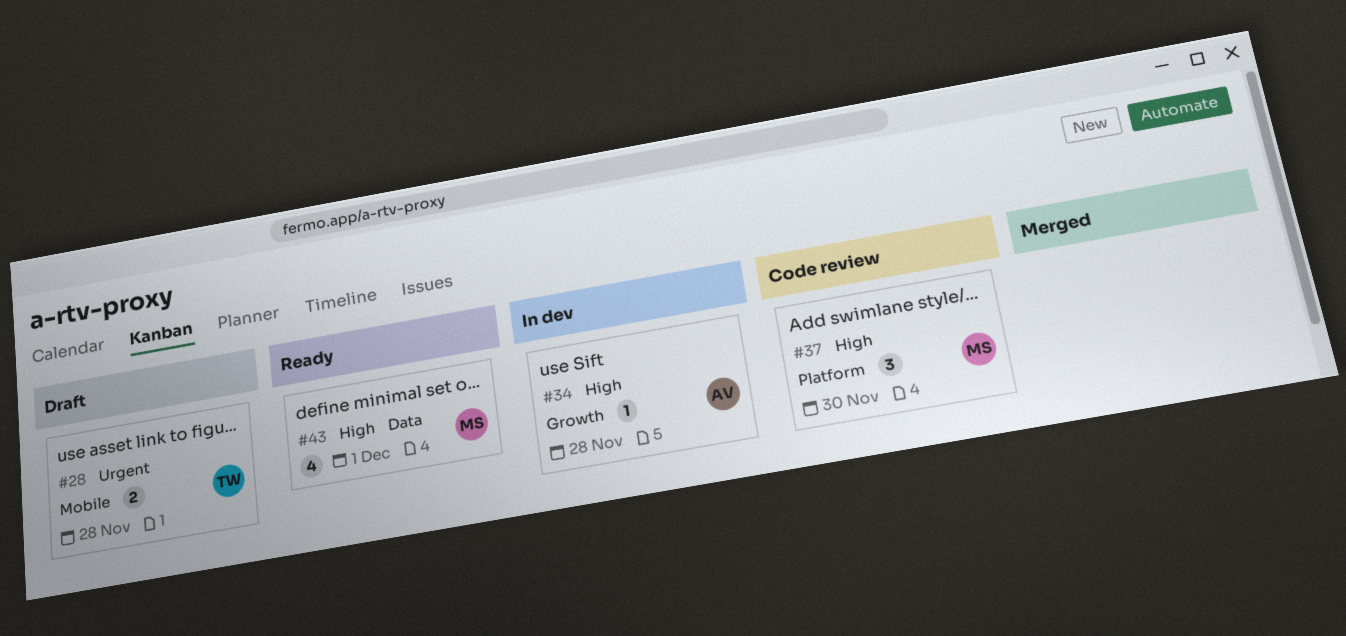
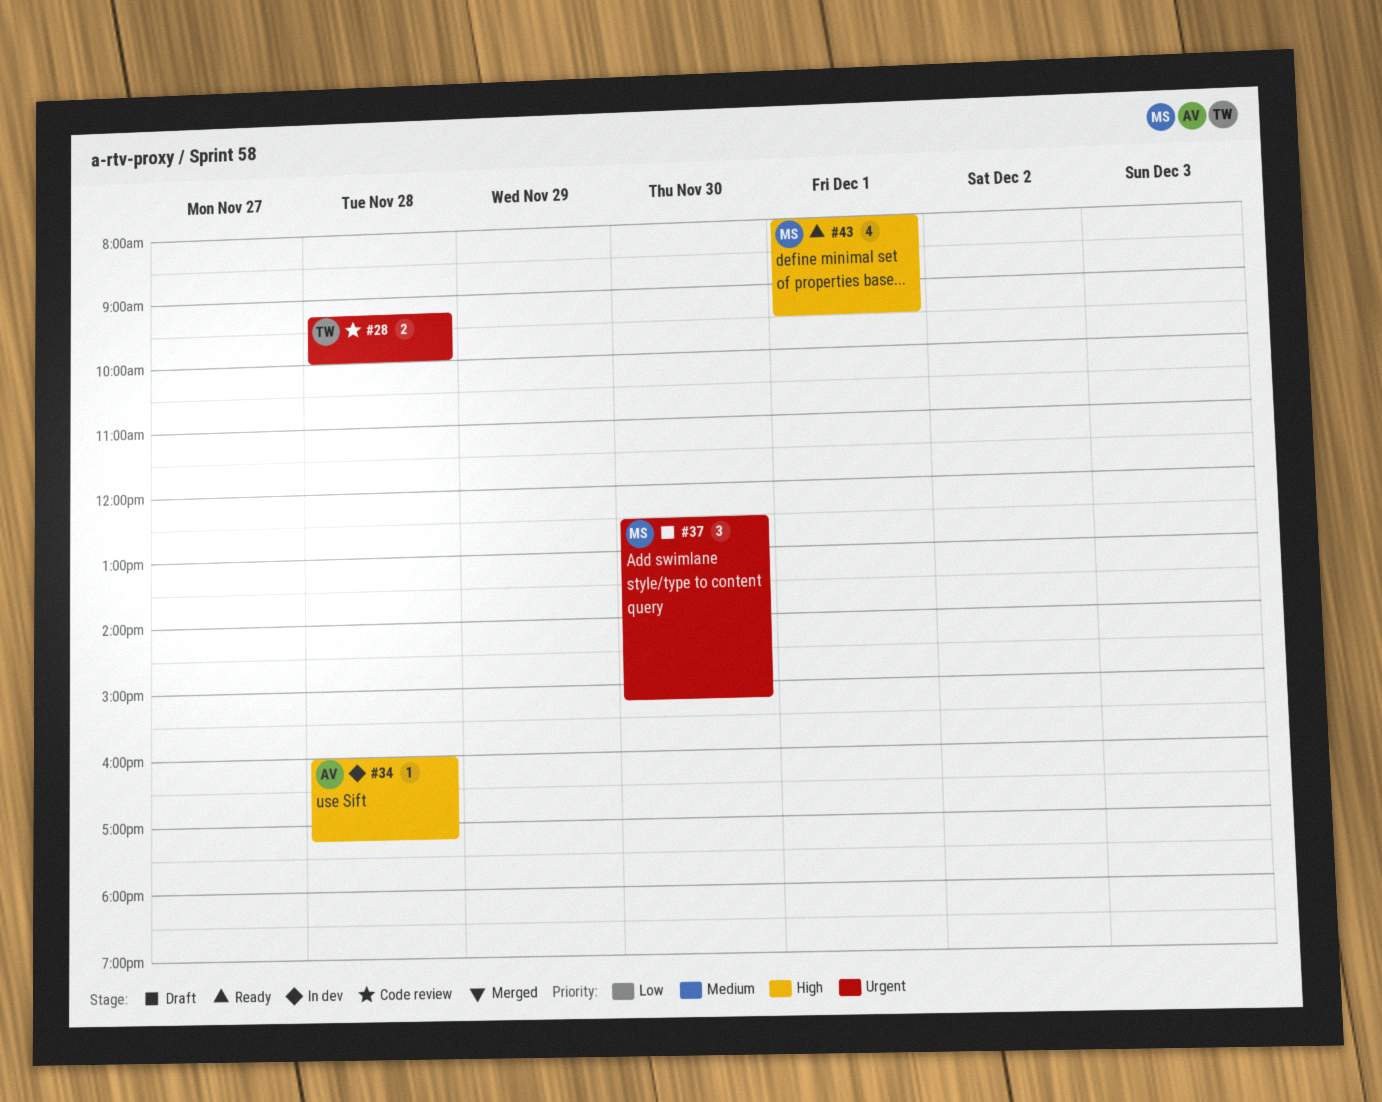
#28, status: Draft -> Code review
#37, status: Code review -> Draft
#37, priority: High -> Urgent

